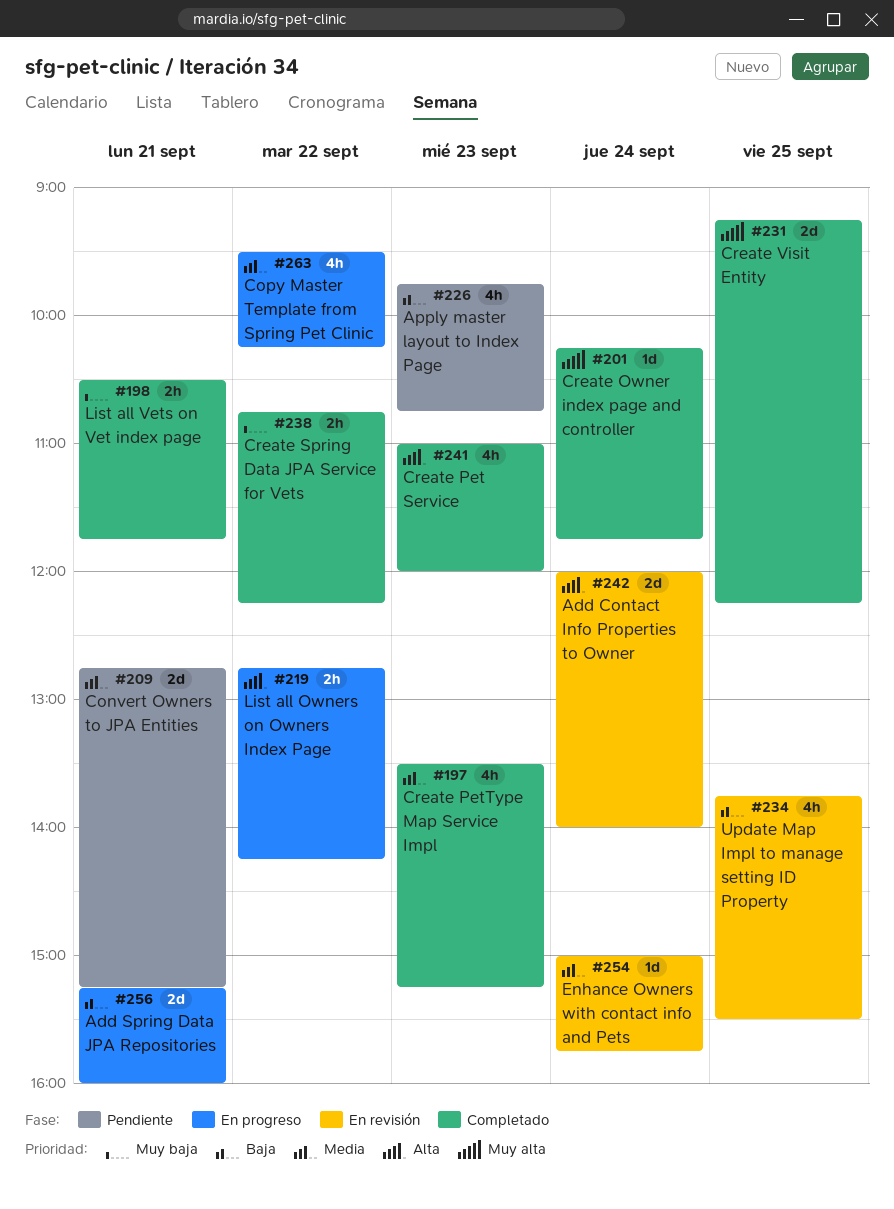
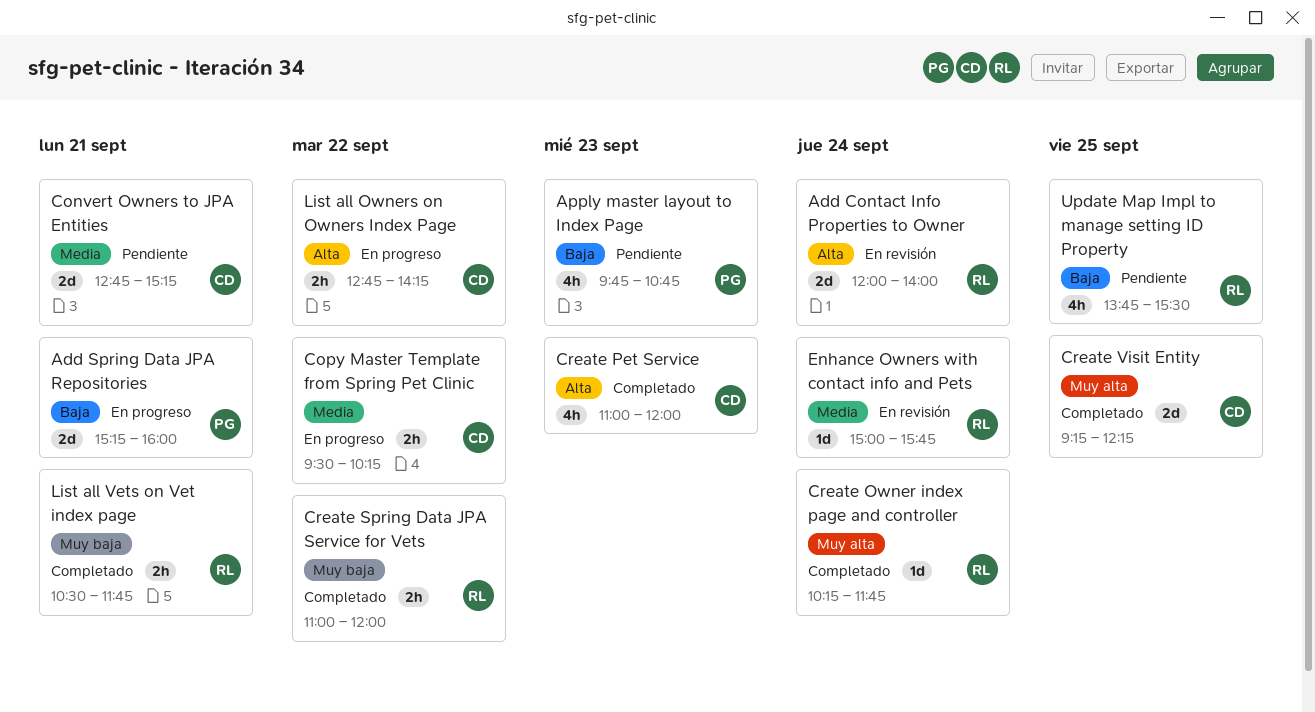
Copy Master Template from Spring Pet Clinic, estimate: 4h -> 2h
Create PetType Map Service Impl: present -> none
Create Spring Data JPA Service for Vets, begins: 10:45 -> 11:00
Create Spring Data JPA Service for Vets, ends: 12:15 -> 12:00
Update Map Impl to manage setting ID Property, status: En revisión -> Pendiente

